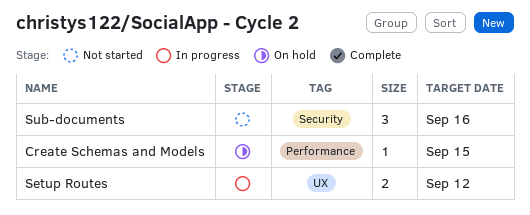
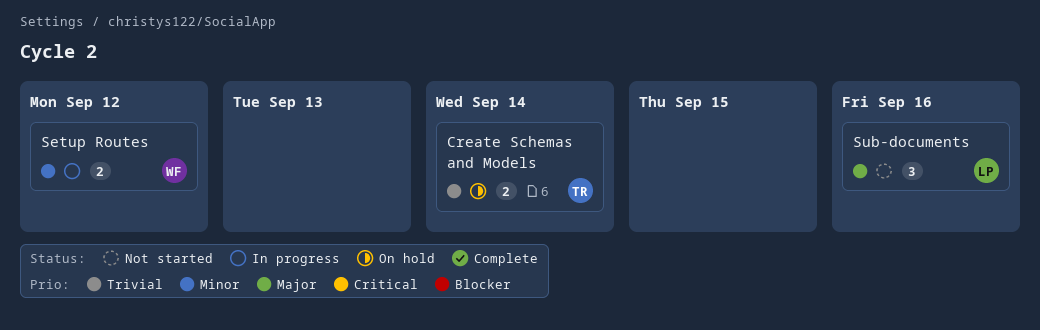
Create Schemas and Models, estimate: 1 -> 2
Create Schemas and Models, due: Sep 15 -> Sep 14

